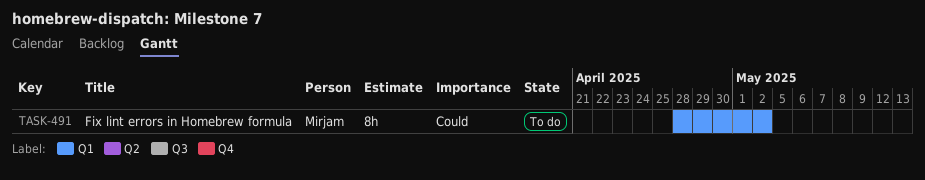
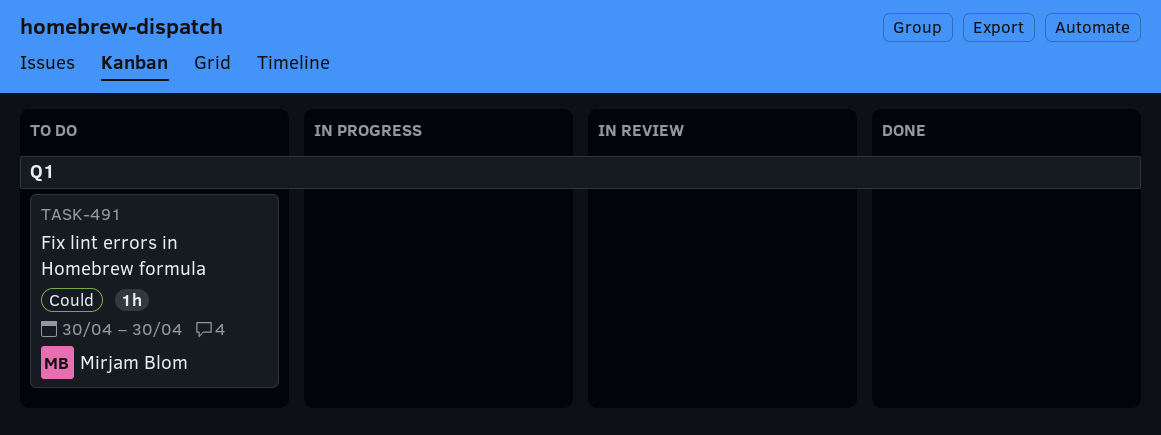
TASK-491, estimate: 8h -> 1h
TASK-491, start: Apr 28 -> Apr 30
TASK-491, due: May 2 -> Apr 30

